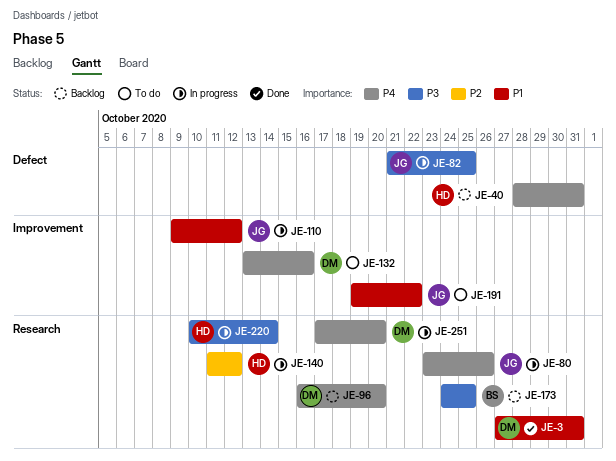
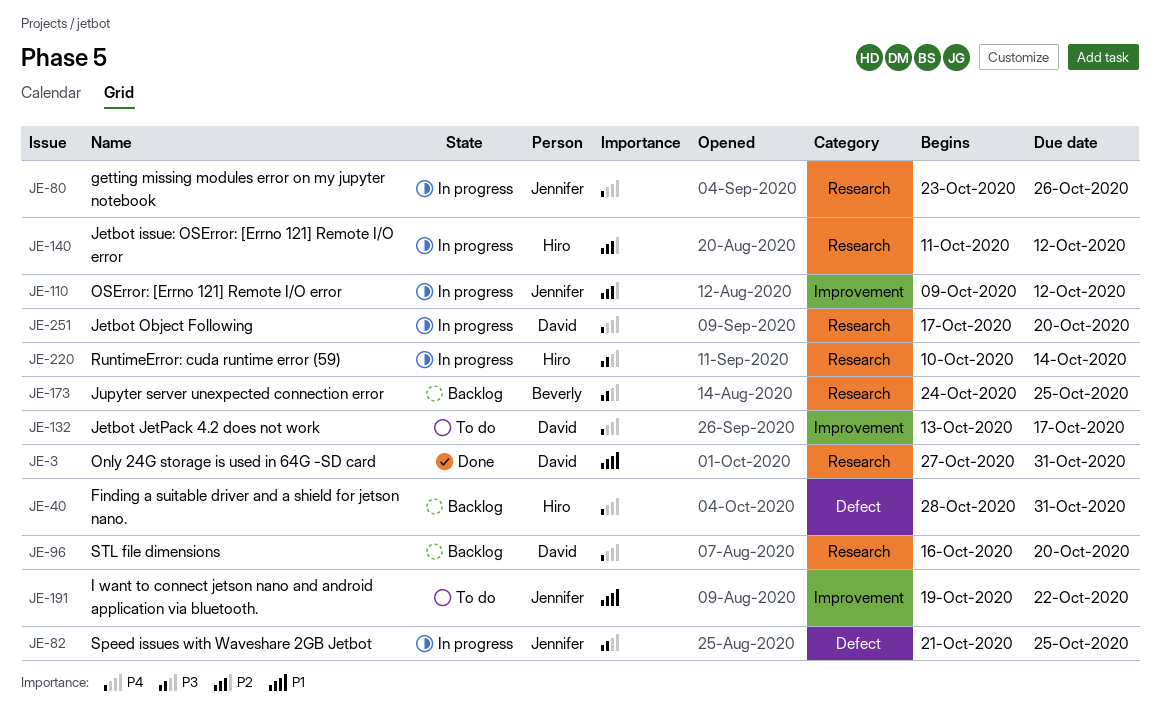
JE-110, priority: P1 -> P2
JE-132, due: Oct 16 -> Oct 17

